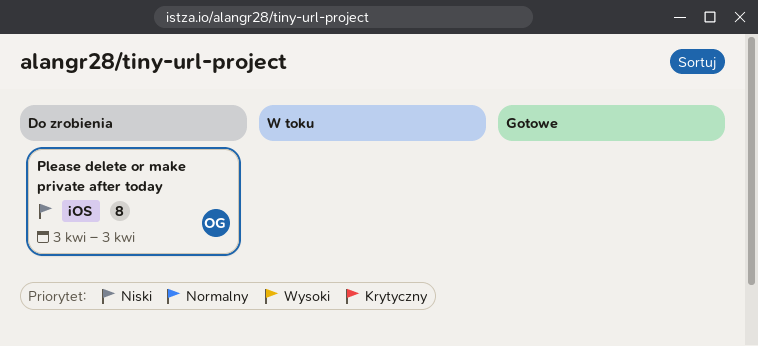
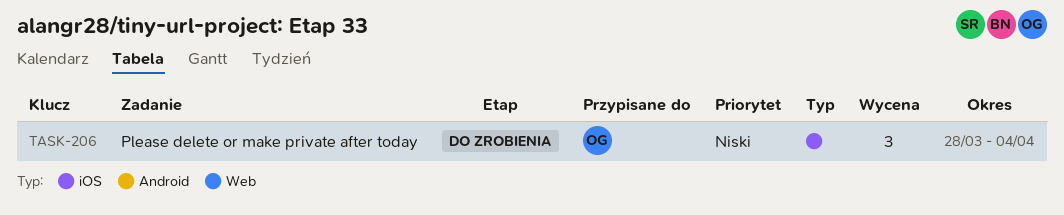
Please delete or make private after today, estimate: 8 -> 3
Please delete or make private after today, start: Apr 3 -> Mar 28
Please delete or make private after today, due: Apr 3 -> Apr 4

